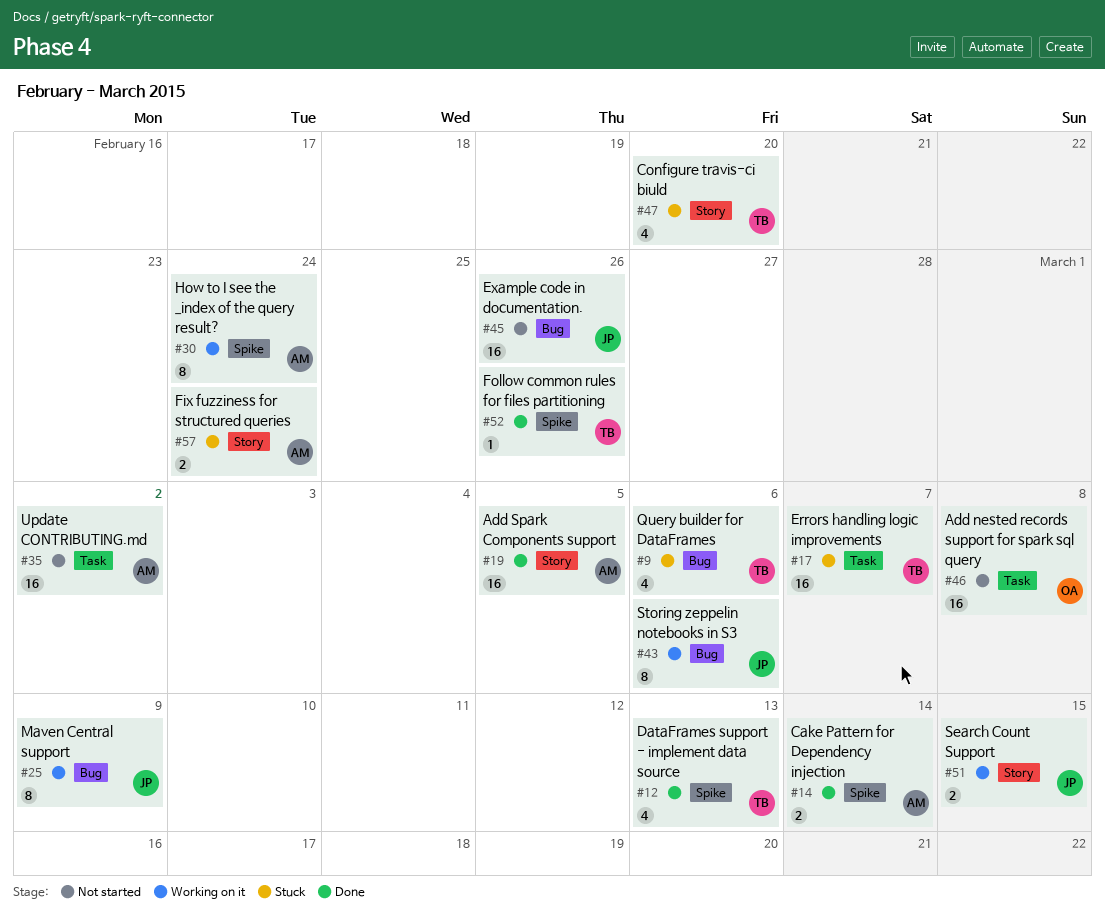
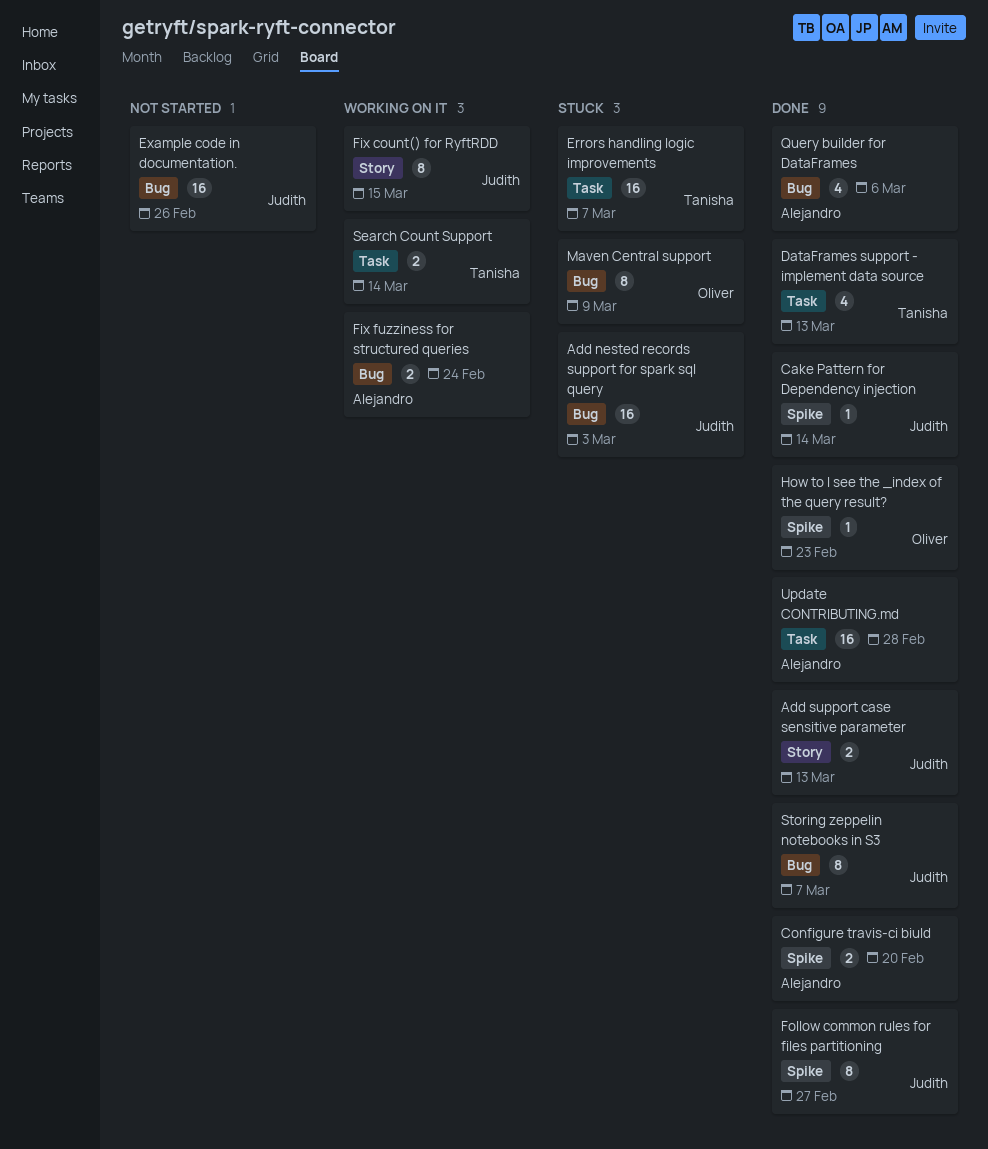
Add nested records support for spark sql query, status: Not started -> Stuck
Add nested records support for spark sql query, owner: Oliver -> Judith
Add nested records support for spark sql query, label: Task -> Bug
Add nested records support for spark sql query, due: Mar 8 -> Mar 3
Add Spark Components support: present -> none
Add support case sensitive parameter: none -> present
Cake Pattern for Dependency injection, owner: Alejandro -> Judith
Cake Pattern for Dependency injection, estimate: 2 -> 1
Configure travis-ci biuld, status: Stuck -> Done
Configure travis-ci biuld, owner: Tanisha -> Alejandro
Configure travis-ci biuld, label: Story -> Spike
Configure travis-ci biuld, estimate: 4 -> 2
DataFrames support - implement data source, label: Spike -> Task
Fix count() for RyftRDD: none -> present
Fix fuzziness for structured queries, status: Stuck -> Working on it
Fix fuzziness for structured queries, label: Story -> Bug
Follow common rules for files partitioning, owner: Tanisha -> Judith
Follow common rules for files partitioning, estimate: 1 -> 8
Follow common rules for files partitioning, due: Feb 26 -> Feb 27
How to I see the _index of the query result?, status: Working on it -> Done
How to I see the _index of the query result?, owner: Alejandro -> Oliver
How to I see the _index of the query result?, estimate: 8 -> 1
How to I see the _index of the query result?, due: Feb 24 -> Feb 23
Maven Central support, status: Working on it -> Stuck
Maven Central support, owner: Judith -> Oliver
Query builder for DataFrames, status: Stuck -> Done
Query builder for DataFrames, owner: Tanisha -> Alejandro
Search Count Support, owner: Judith -> Tanisha
Search Count Support, label: Story -> Task
Search Count Support, due: Mar 15 -> Mar 14
Storing zeppelin notebooks in S3, status: Working on it -> Done
Storing zeppelin notebooks in S3, due: Mar 6 -> Mar 7
Update CONTRIBUTING.md, status: Not started -> Done
Update CONTRIBUTING.md, due: Mar 2 -> Feb 28

